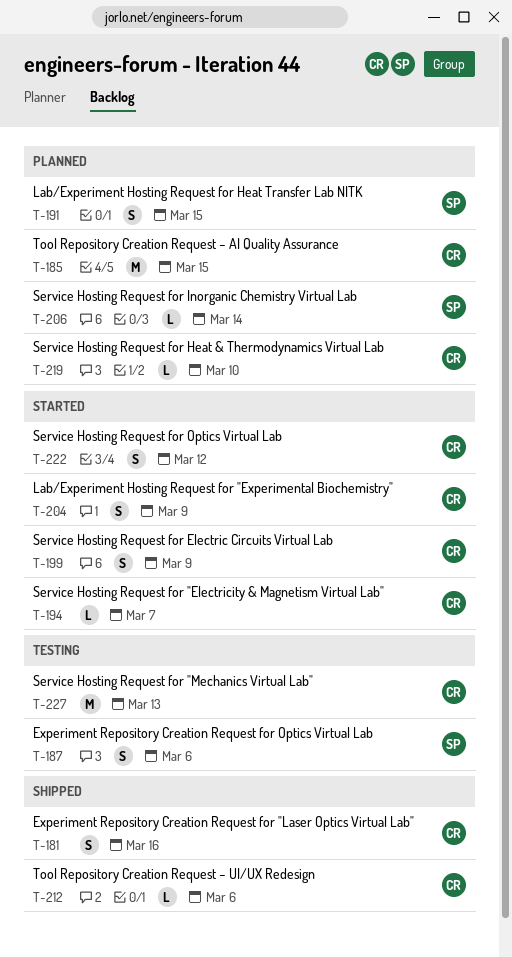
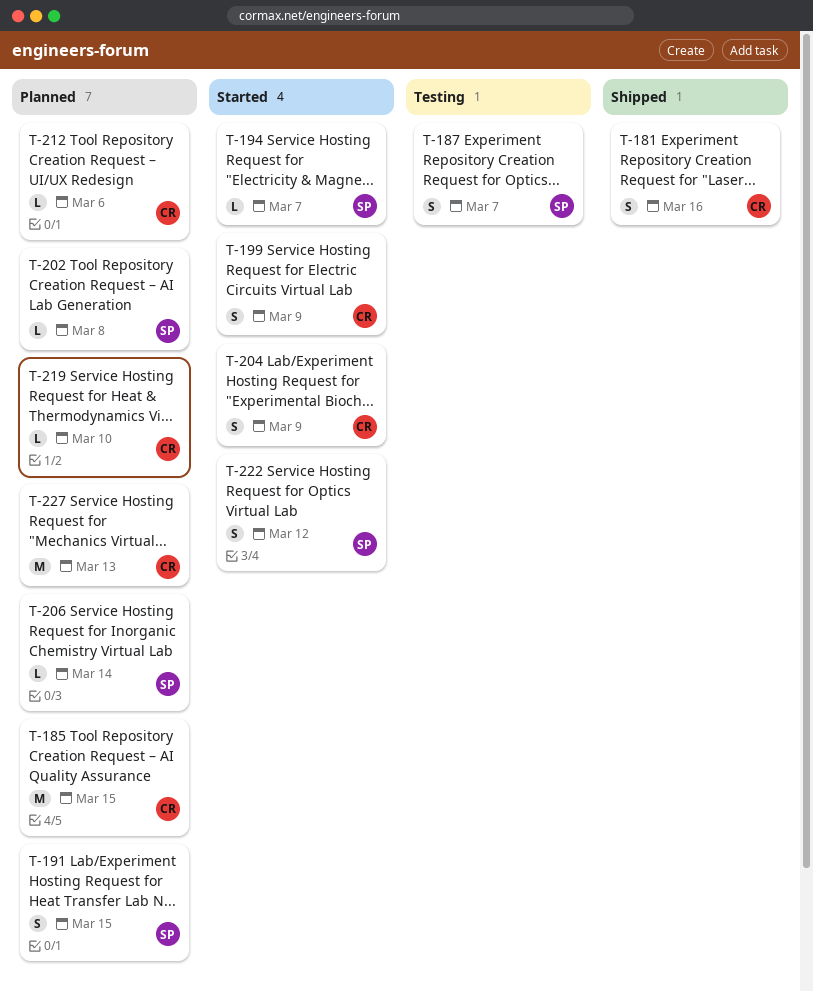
T-187, due: Mar 6 -> Mar 7
T-194, owner: CR -> SP
T-202: none -> present
T-212, status: Shipped -> Planned
T-222, owner: CR -> SP
T-227, status: Testing -> Planned

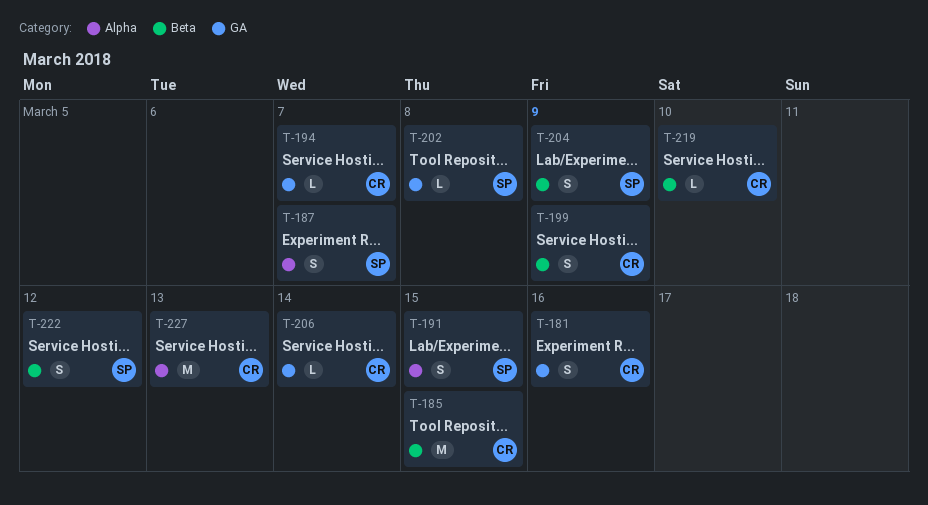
T-194, owner: SP -> CR
T-204, owner: CR -> SP
T-206, owner: SP -> CR
T-212: present -> none

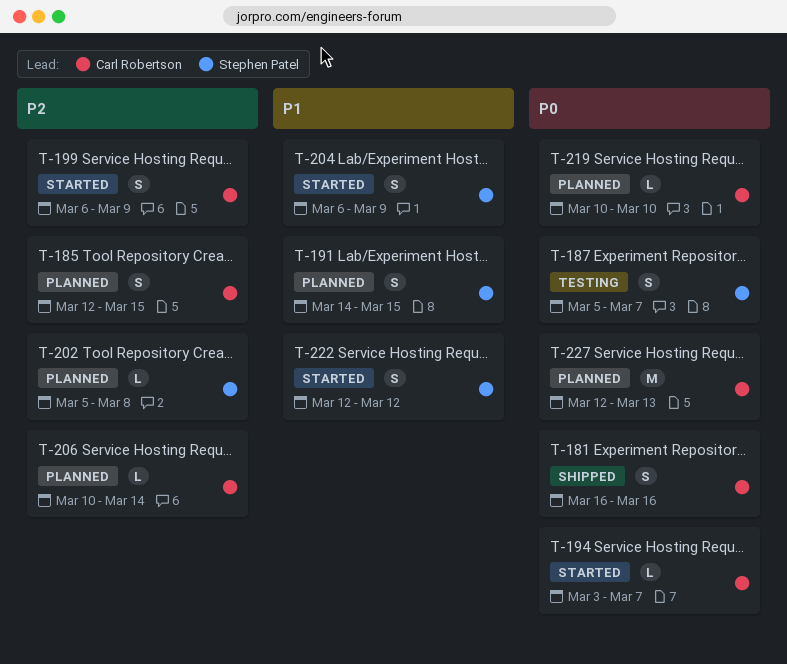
T-185, estimate: M -> S

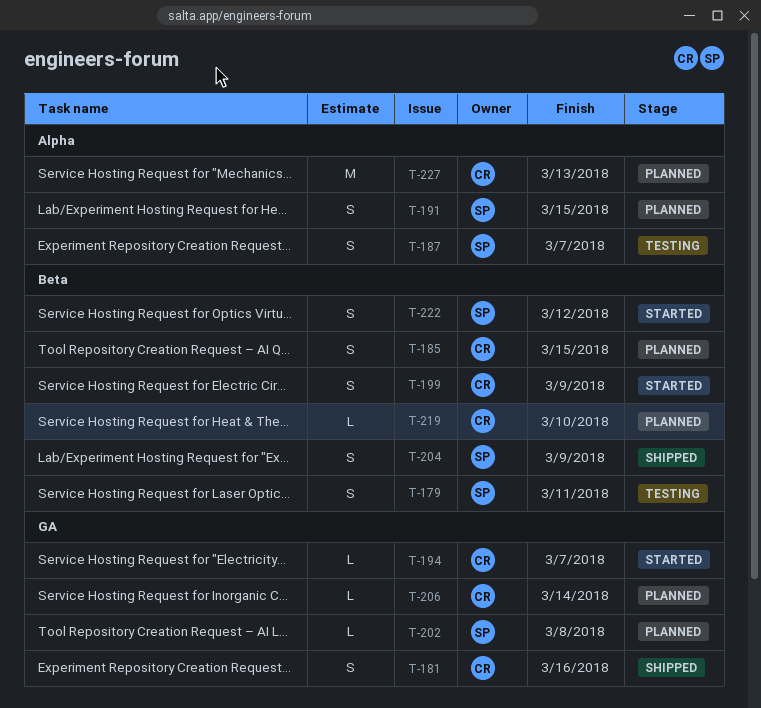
T-179: none -> present
T-204, status: Started -> Shipped

